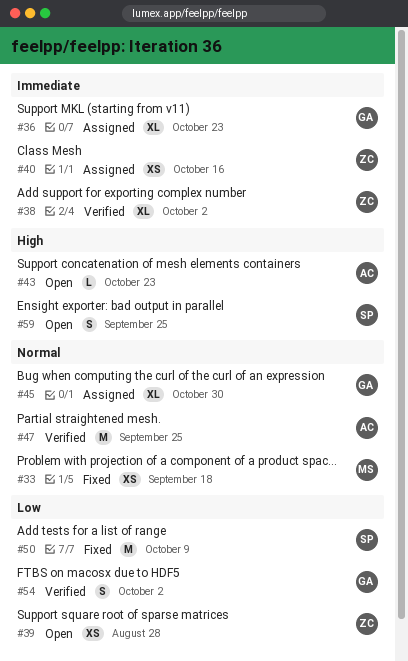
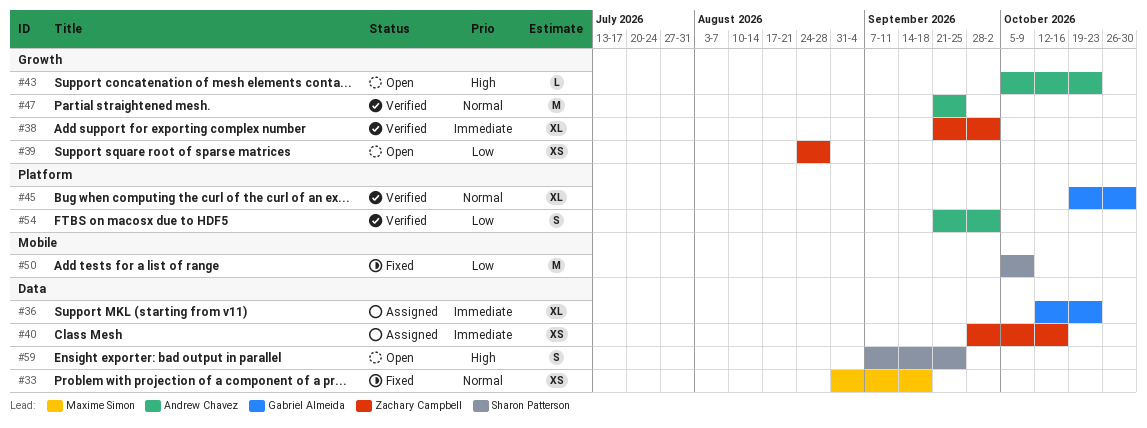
#45, status: Assigned -> Verified
#54, owner: Gabriel Almeida -> Andrew Chavez

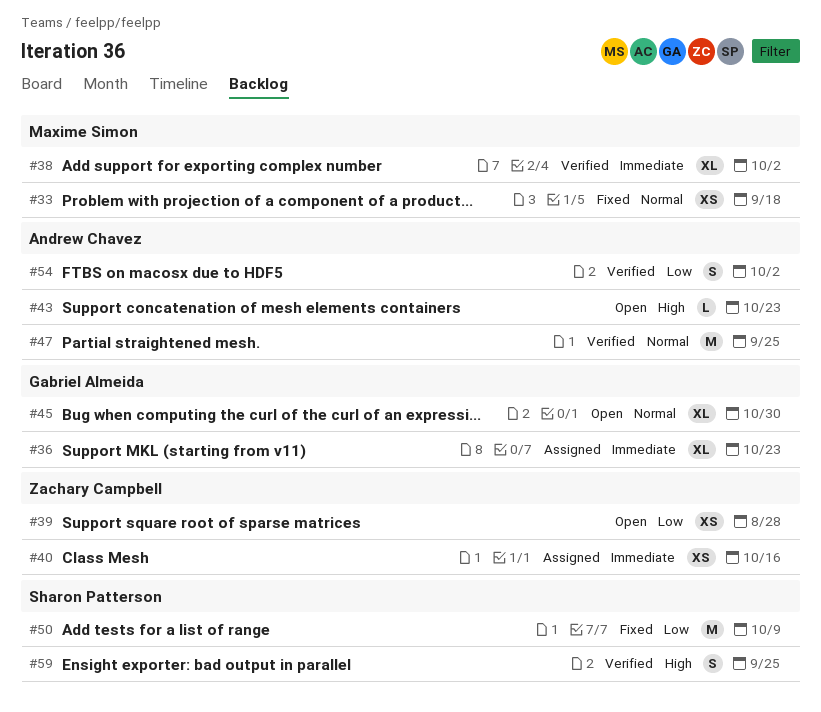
#38, owner: Zachary Campbell -> Maxime Simon
#45, status: Verified -> Open
#59, status: Open -> Verified

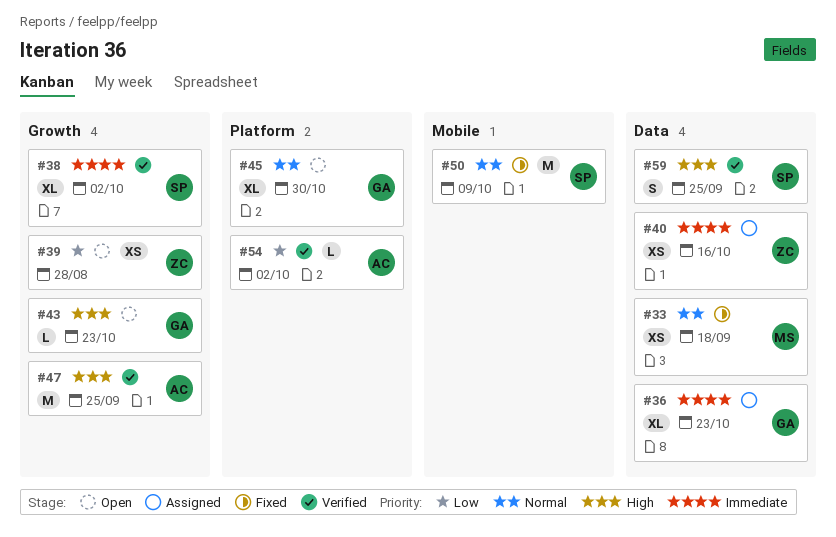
#38, owner: Maxime Simon -> Sharon Patterson
#43, owner: Andrew Chavez -> Gabriel Almeida
#47, priority: Normal -> High
#50, priority: Low -> Normal
#54, estimate: S -> L

